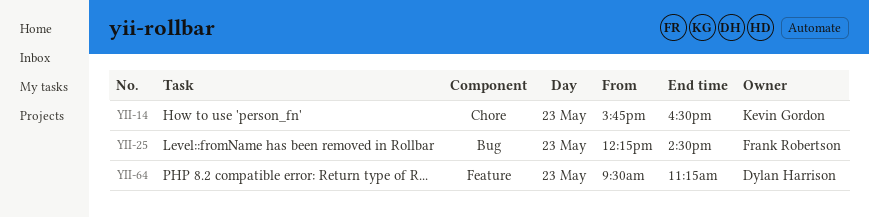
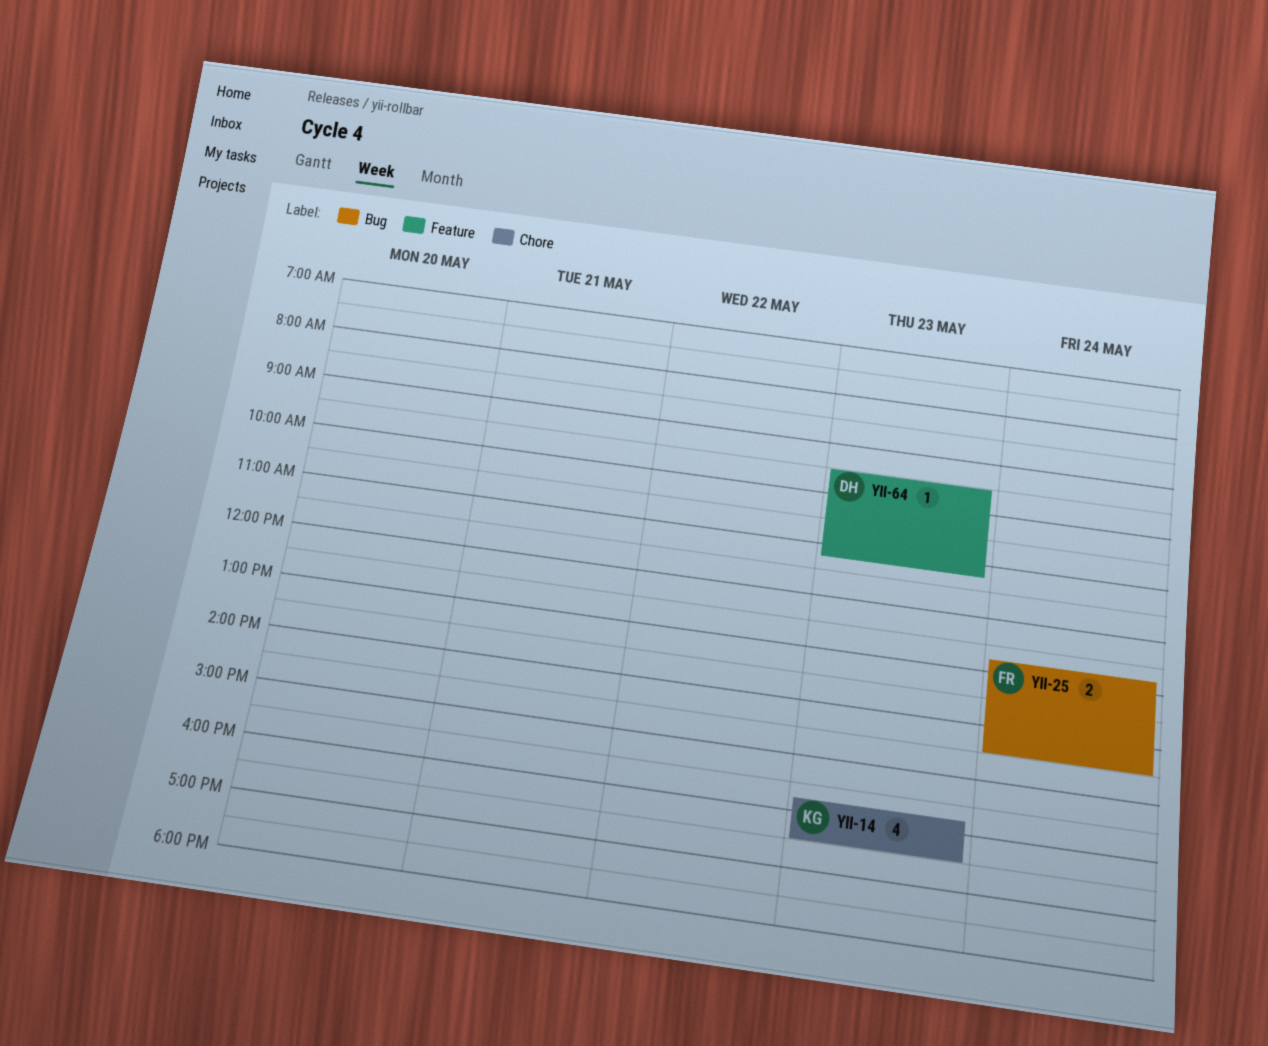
YII-25, day: May 23 -> May 24
YII-25, begins: 12:15 -> 12:45

